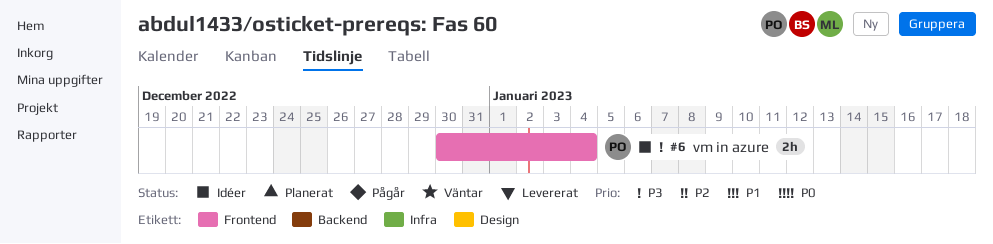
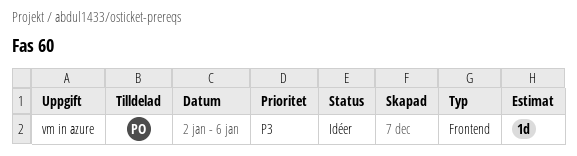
vm in azure, estimate: 2h -> 1d
vm in azure, start: Dec 30 -> Jan 2
vm in azure, due: Jan 4 -> Jan 6

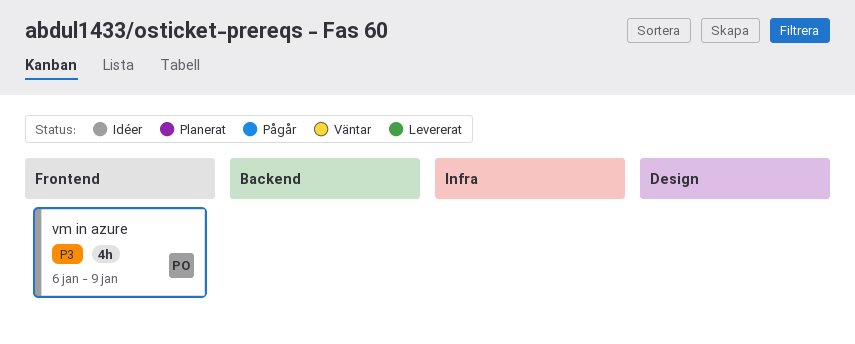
vm in azure, estimate: 1d -> 4h
vm in azure, start: Jan 2 -> Jan 6
vm in azure, due: Jan 6 -> Jan 9

